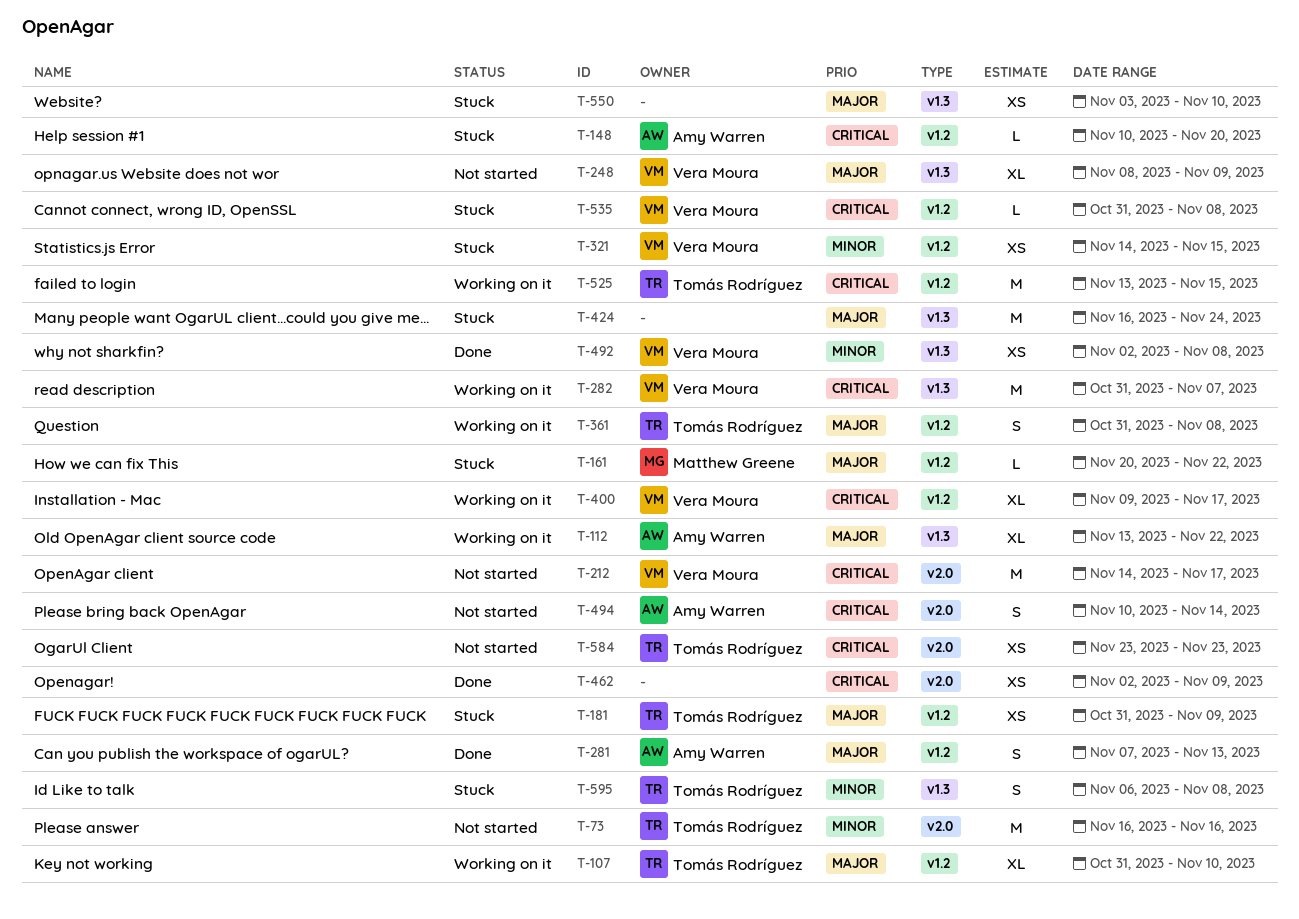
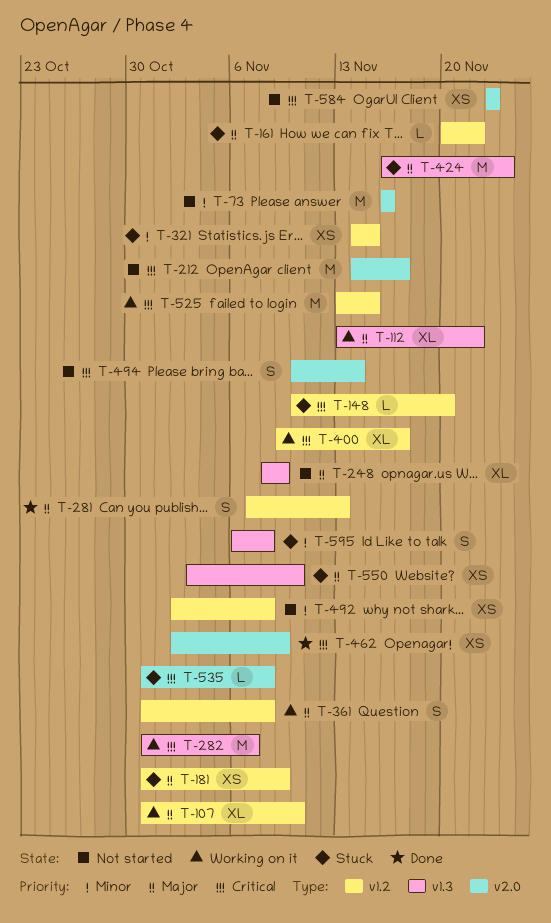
T-492, status: Done -> Not started
T-492, label: v1.3 -> v1.2
T-535, label: v1.2 -> v2.0

